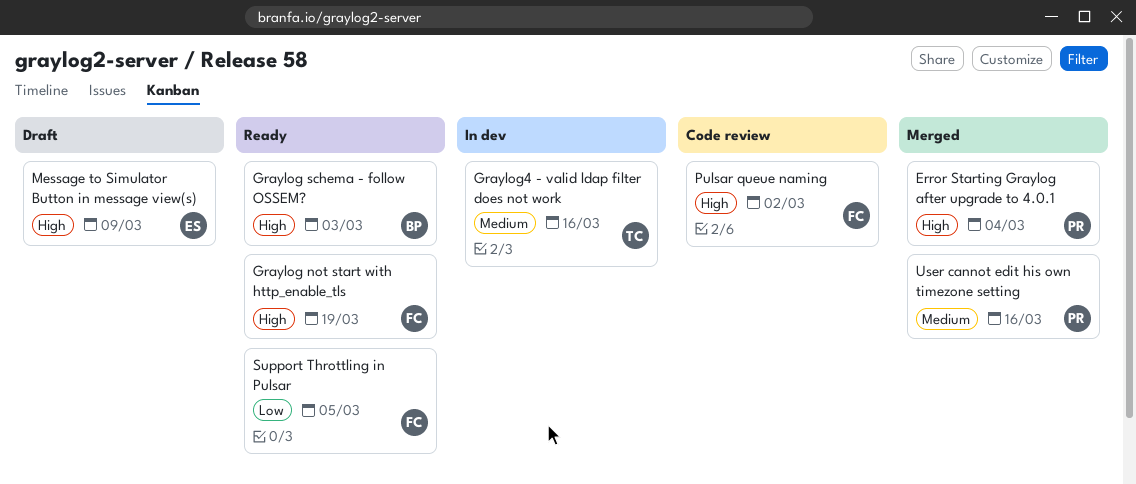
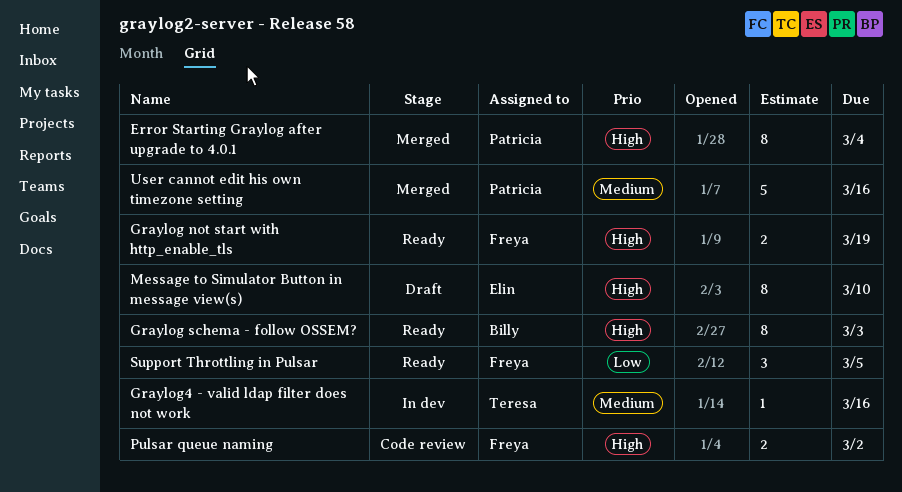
Message to Simulator Button in message view(s), due: Mar 9 -> Mar 10

